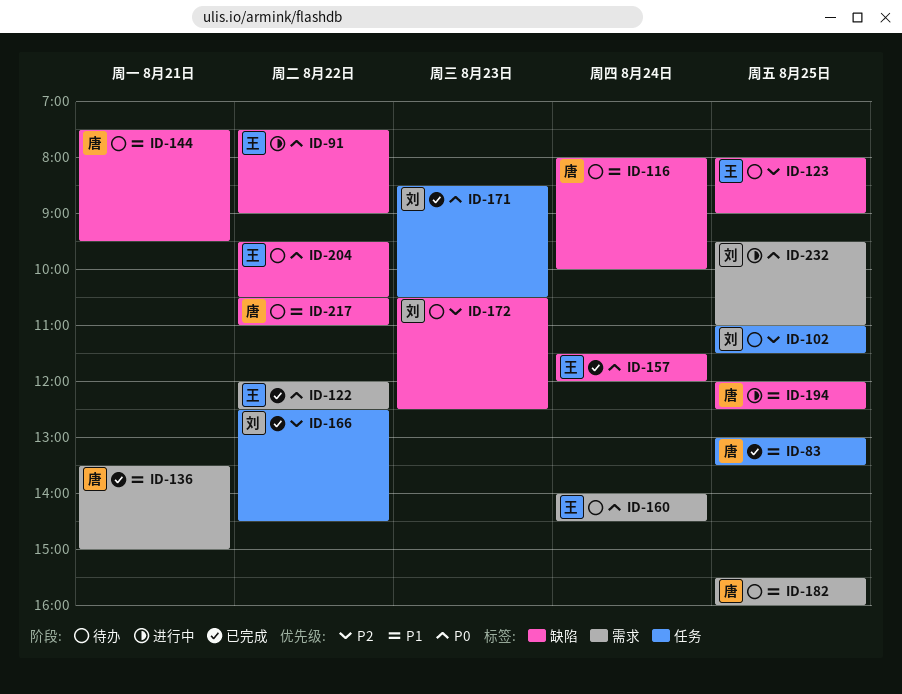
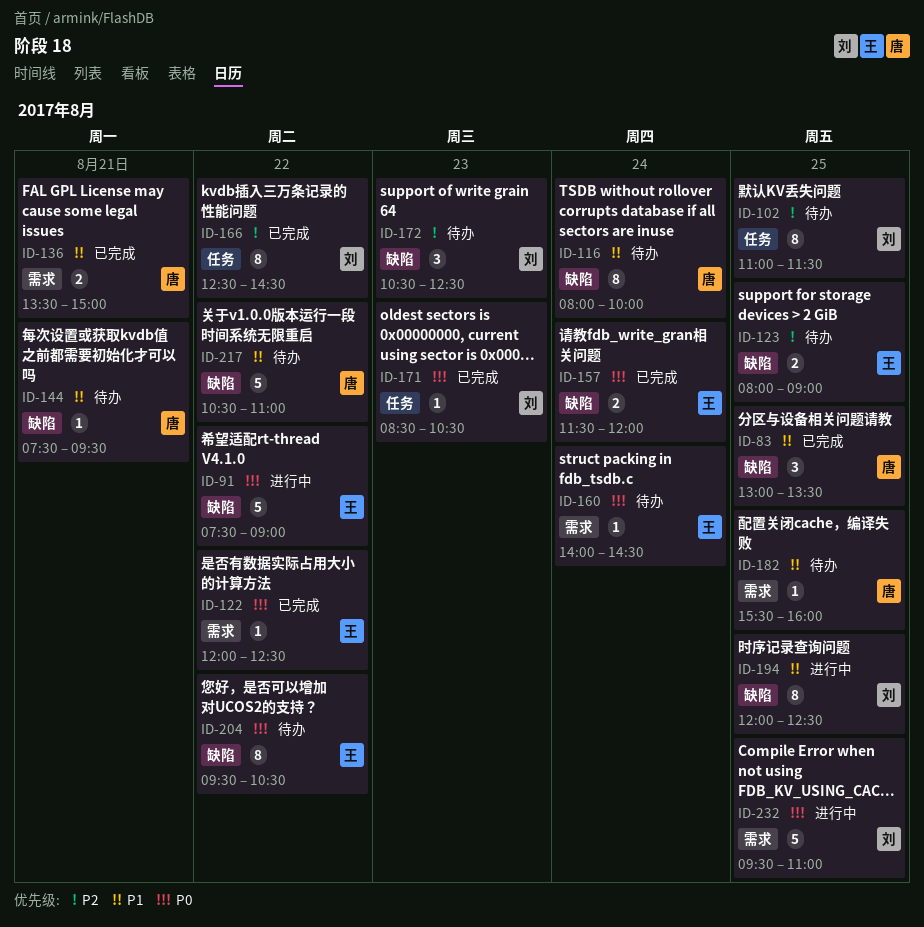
ID-83, label: 任务 -> 缺陷
ID-194, owner: 唐 -> 刘

